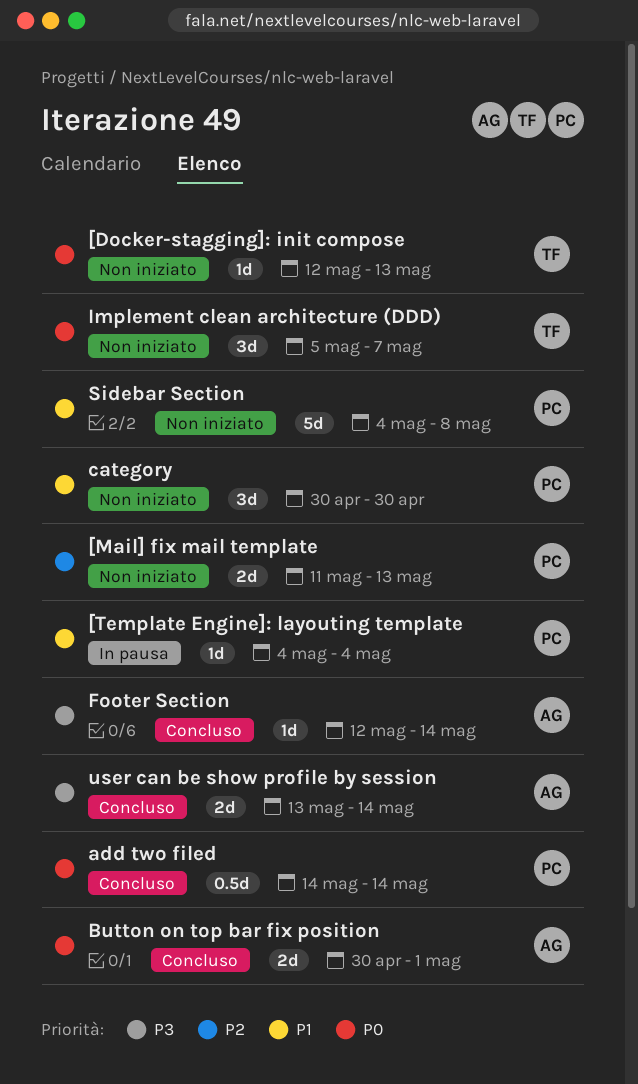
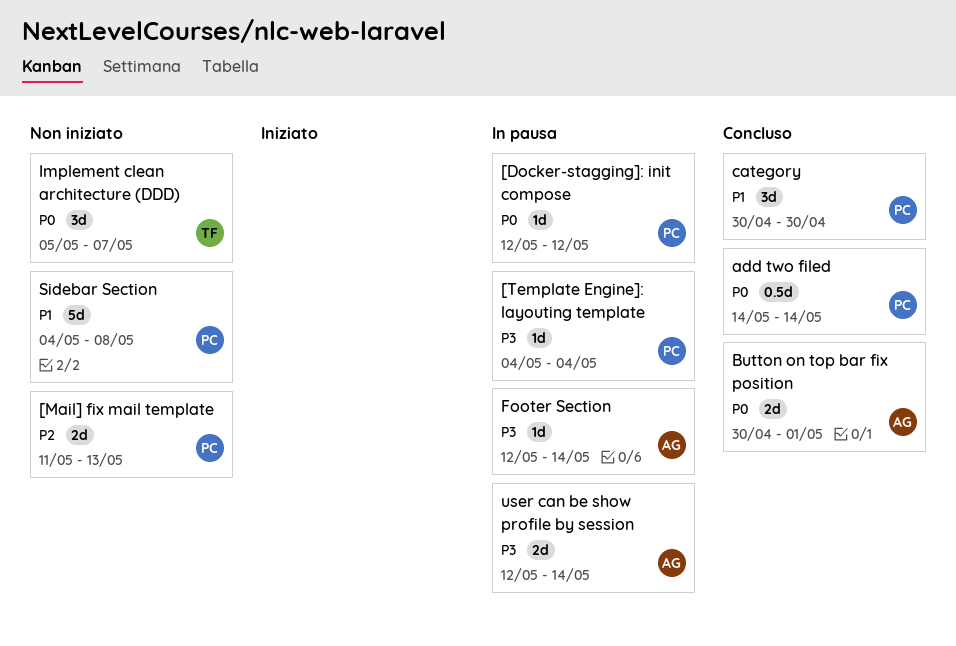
[Docker-stagging]: init compose, status: Non iniziato -> In pausa
[Docker-stagging]: init compose, owner: TF -> PC
[Docker-stagging]: init compose, due: May 13 -> May 12
[Template Engine]: layouting template, priority: P1 -> P3
category, status: Non iniziato -> Concluso
Footer Section, status: Concluso -> In pausa
user can be show profile by session, status: Concluso -> In pausa
user can be show profile by session, start: May 13 -> May 12

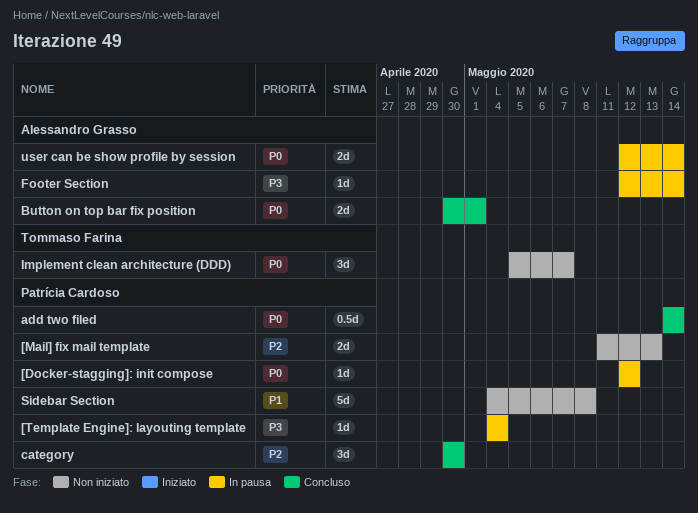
category, priority: P1 -> P2
user can be show profile by session, priority: P3 -> P0

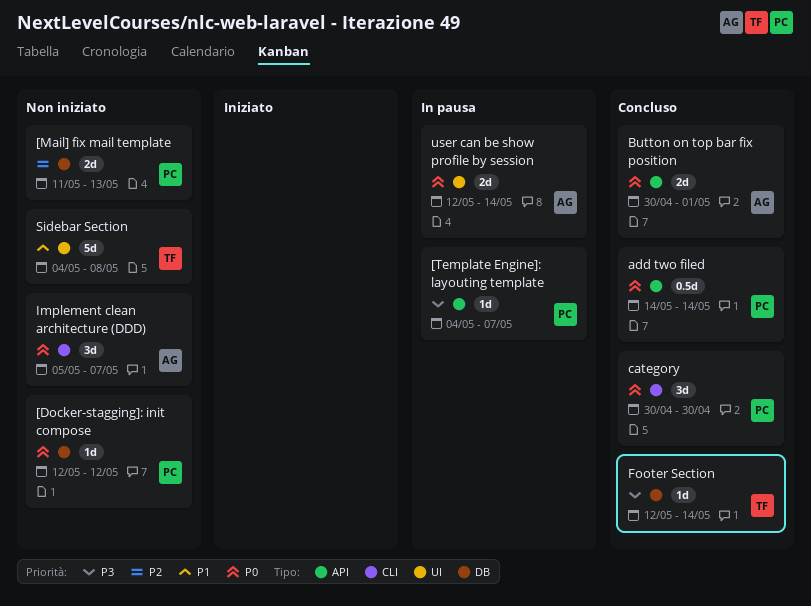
[Docker-stagging]: init compose, status: In pausa -> Non iniziato
[Template Engine]: layouting template, due: May 4 -> May 7
category, priority: P2 -> P0
Footer Section, status: In pausa -> Concluso
Footer Section, owner: Alessandro Grasso -> Tommaso Farina
Implement clean architecture (DDD), owner: Tommaso Farina -> Alessandro Grasso
Sidebar Section, owner: Patrícia Cardoso -> Tommaso Farina

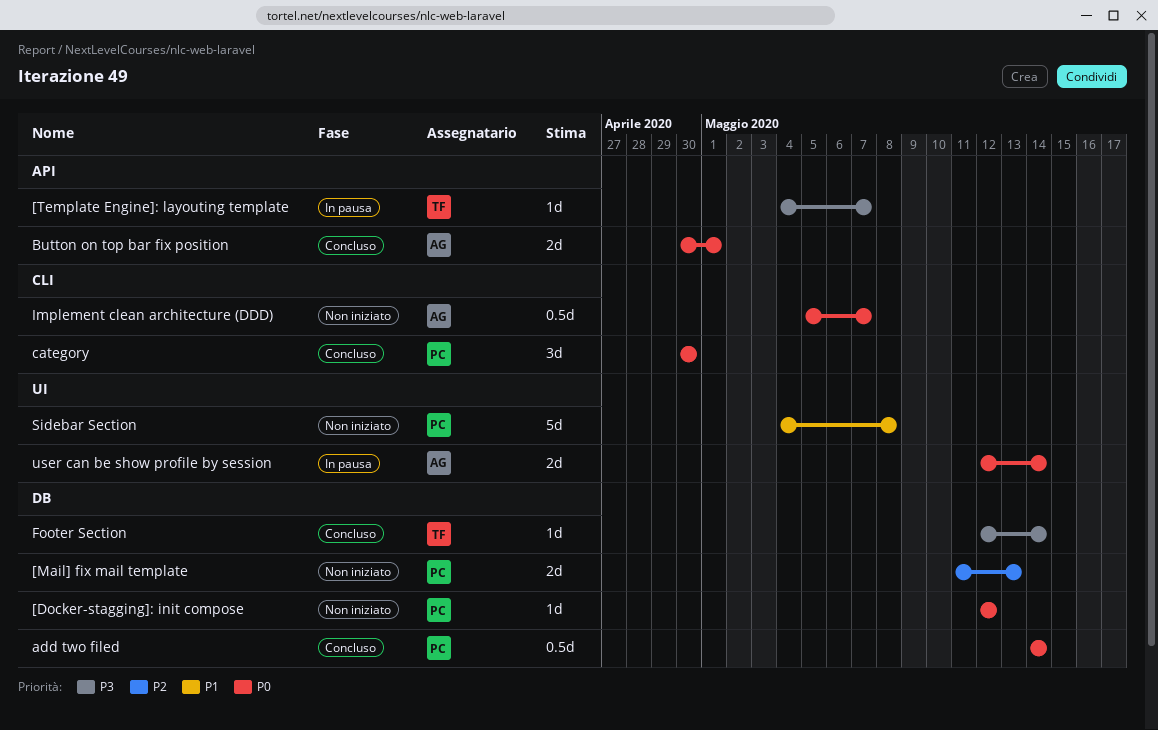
[Template Engine]: layouting template, owner: PC -> TF
add two filed, label: API -> DB
Implement clean architecture (DDD), estimate: 3d -> 0.5d
Sidebar Section, owner: TF -> PC

